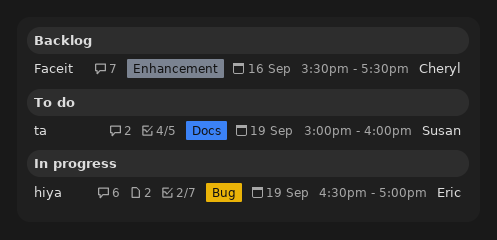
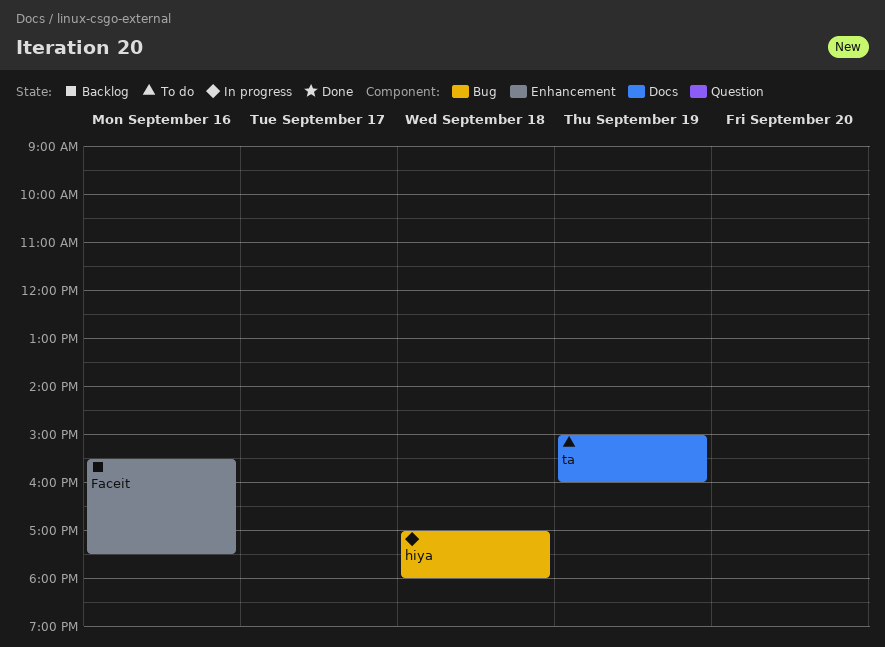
hiya, day: Sep 19 -> Sep 18
hiya, begins: 16:30 -> 17:00
hiya, ends: 17:00 -> 18:00

